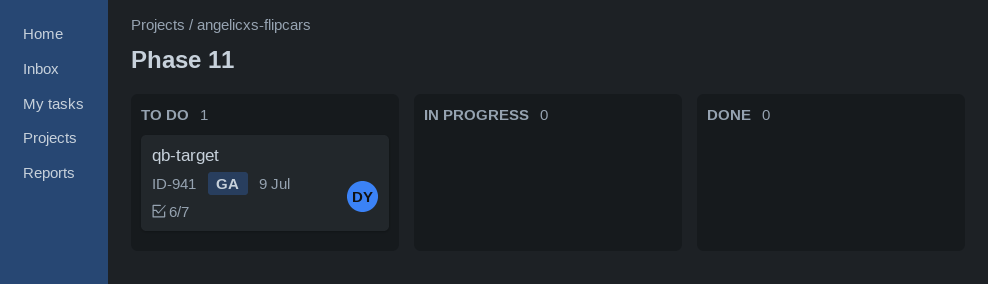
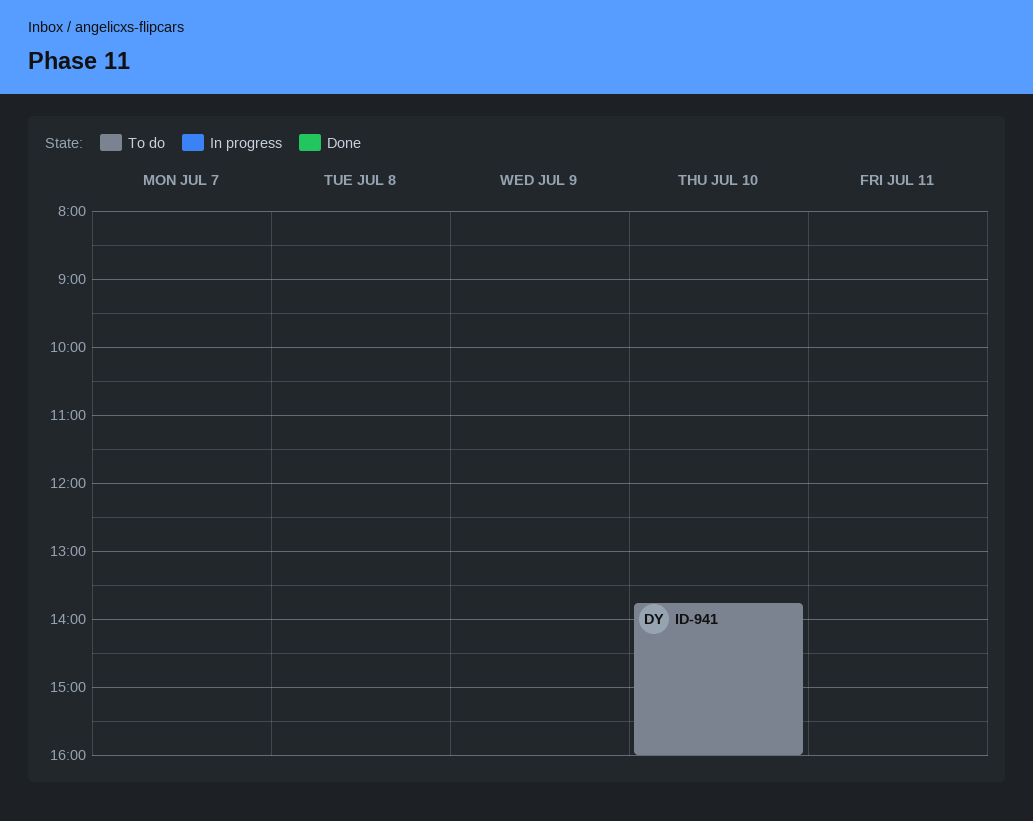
ID-941, day: Jul 9 -> Jul 10

